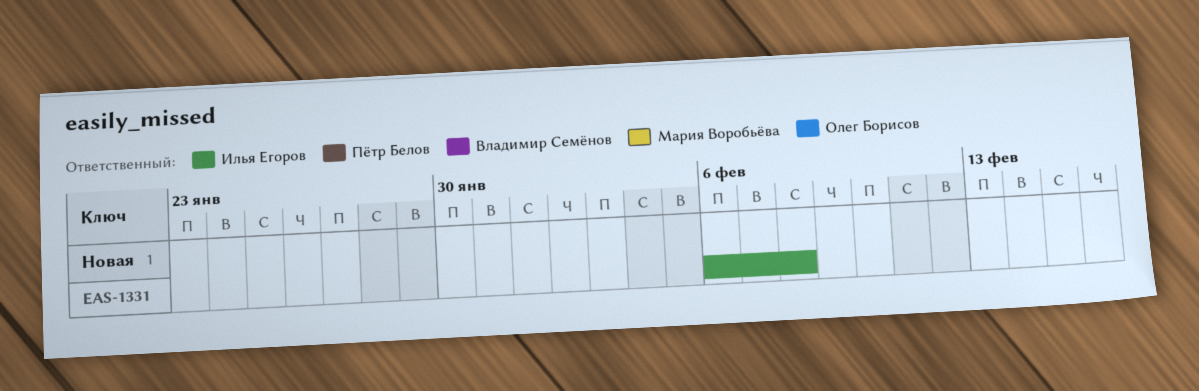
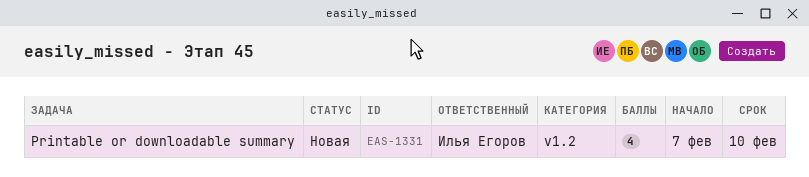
EAS-1331, start: Feb 6 -> Feb 7
EAS-1331, due: Feb 8 -> Feb 10

